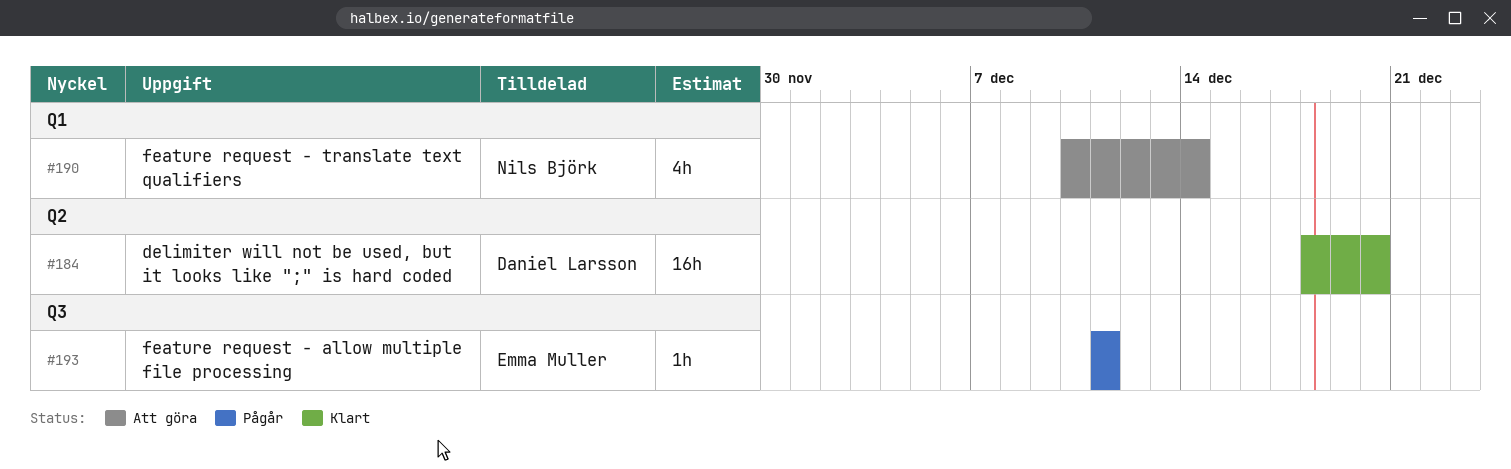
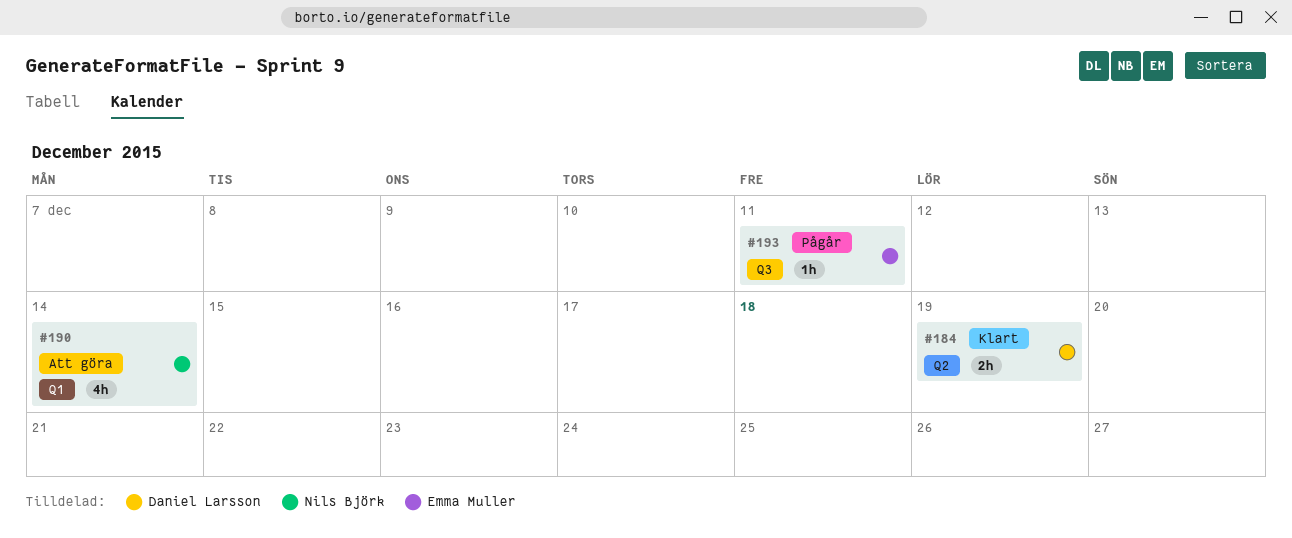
#184, estimate: 16h -> 2h
#184, due: Dec 20 -> Dec 19

